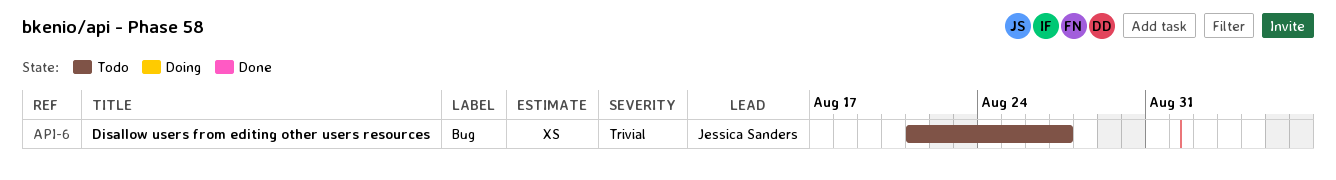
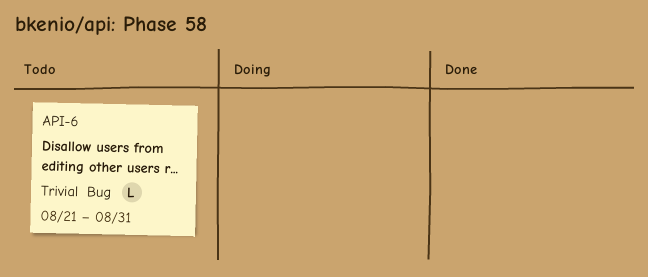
API-6, estimate: XS -> L
API-6, due: Aug 27 -> Aug 31

